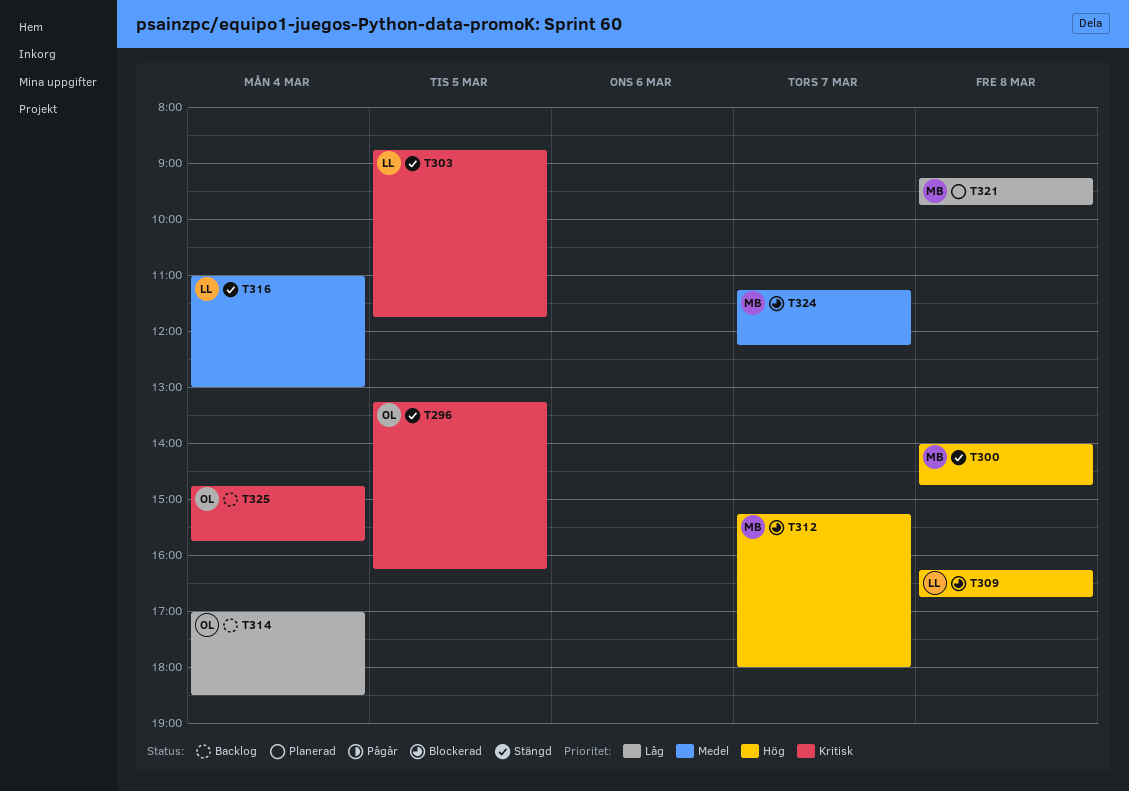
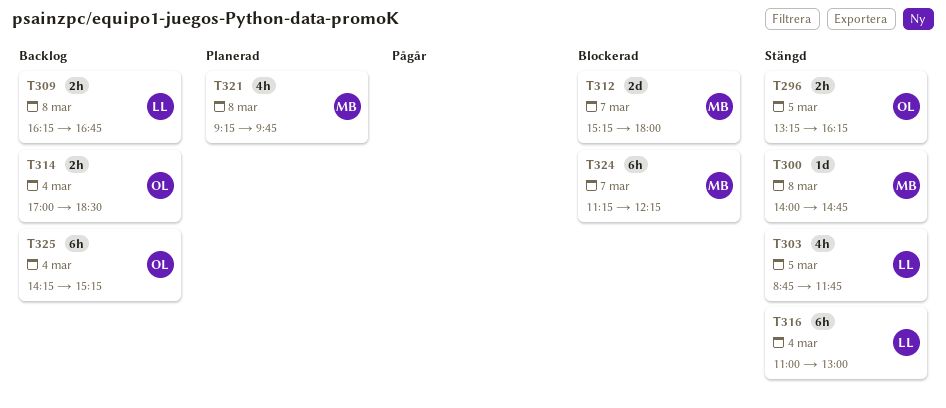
T309, status: Blockerad -> Backlog
T325, begins: 14:45 -> 14:15
T325, ends: 15:45 -> 15:15

